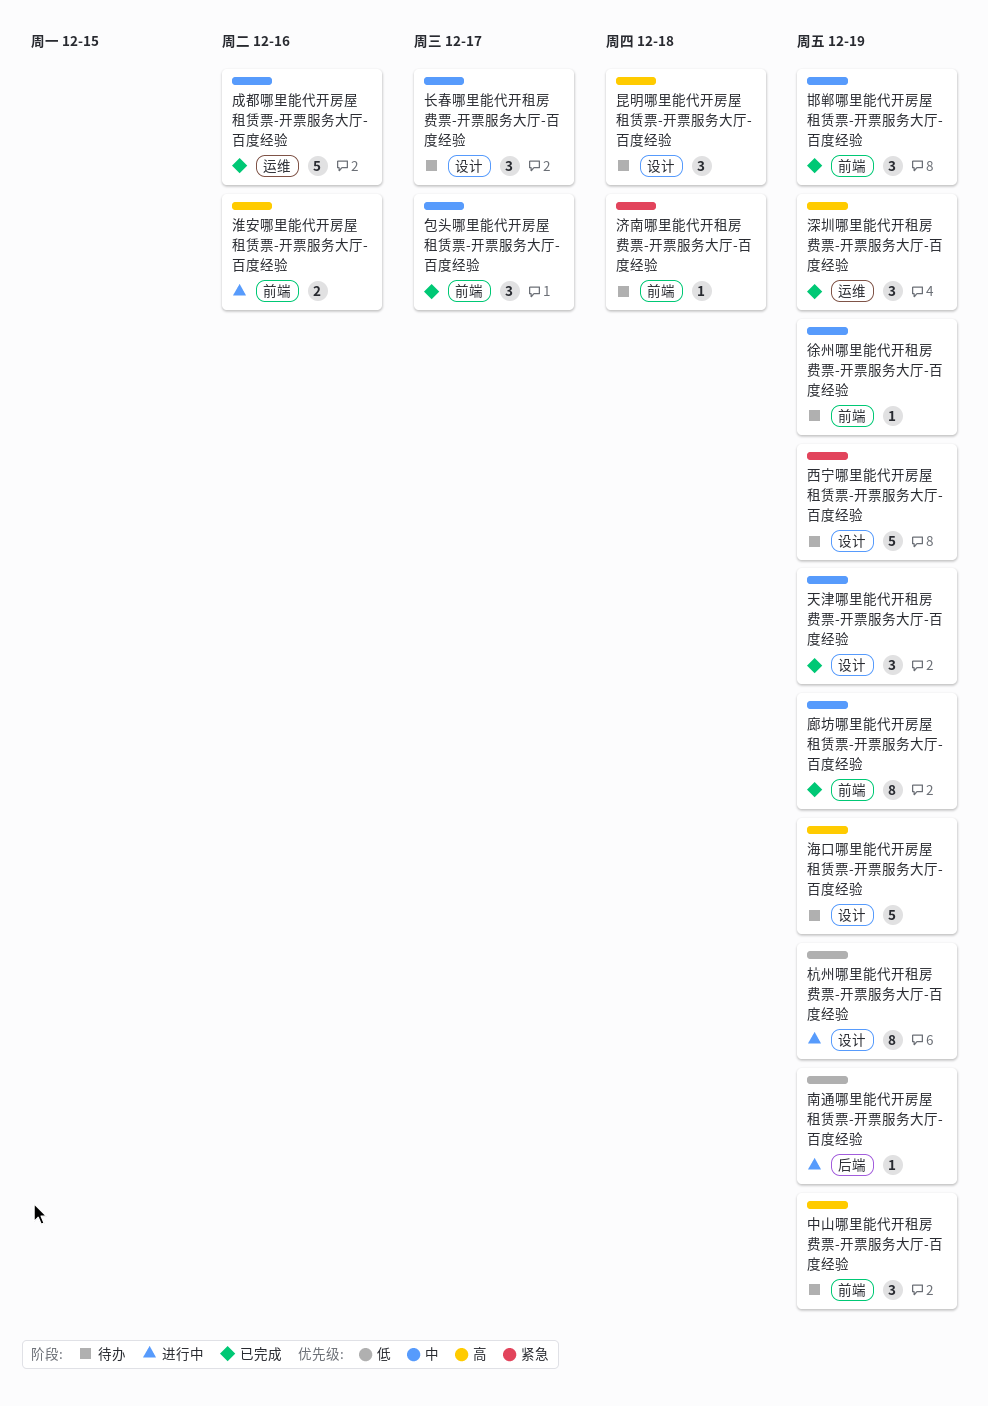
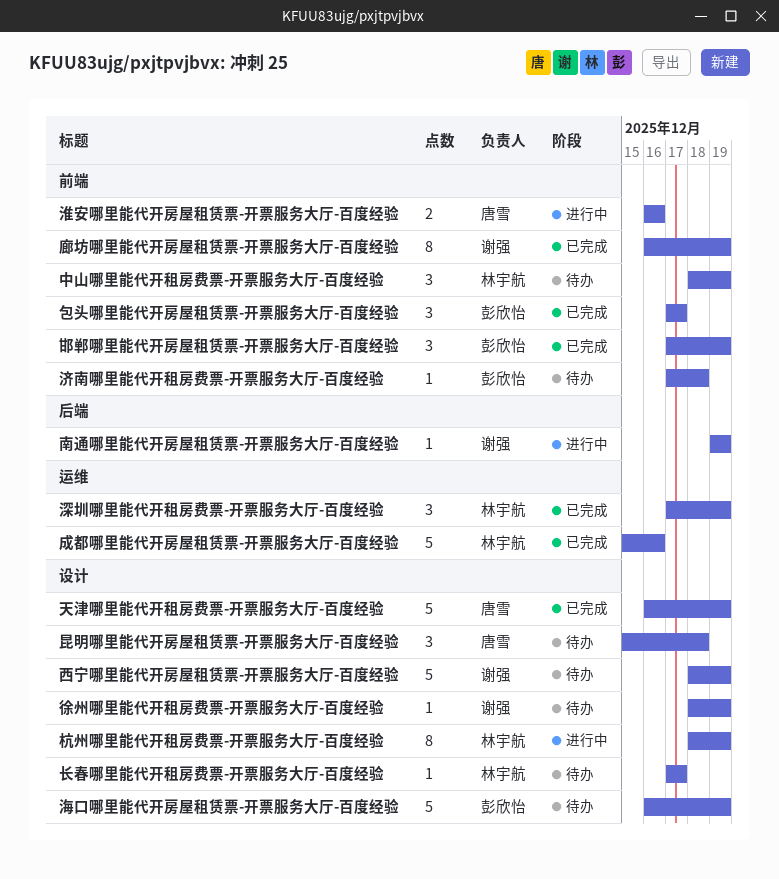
天津哪里能代开租房费票-开票服务大厅-百度经验, estimate: 3 -> 5
徐州哪里能代开租房费票-开票服务大厅-百度经验, label: 前端 -> 设计
长春哪里能代开租房费票-开票服务大厅-百度经验, estimate: 3 -> 1

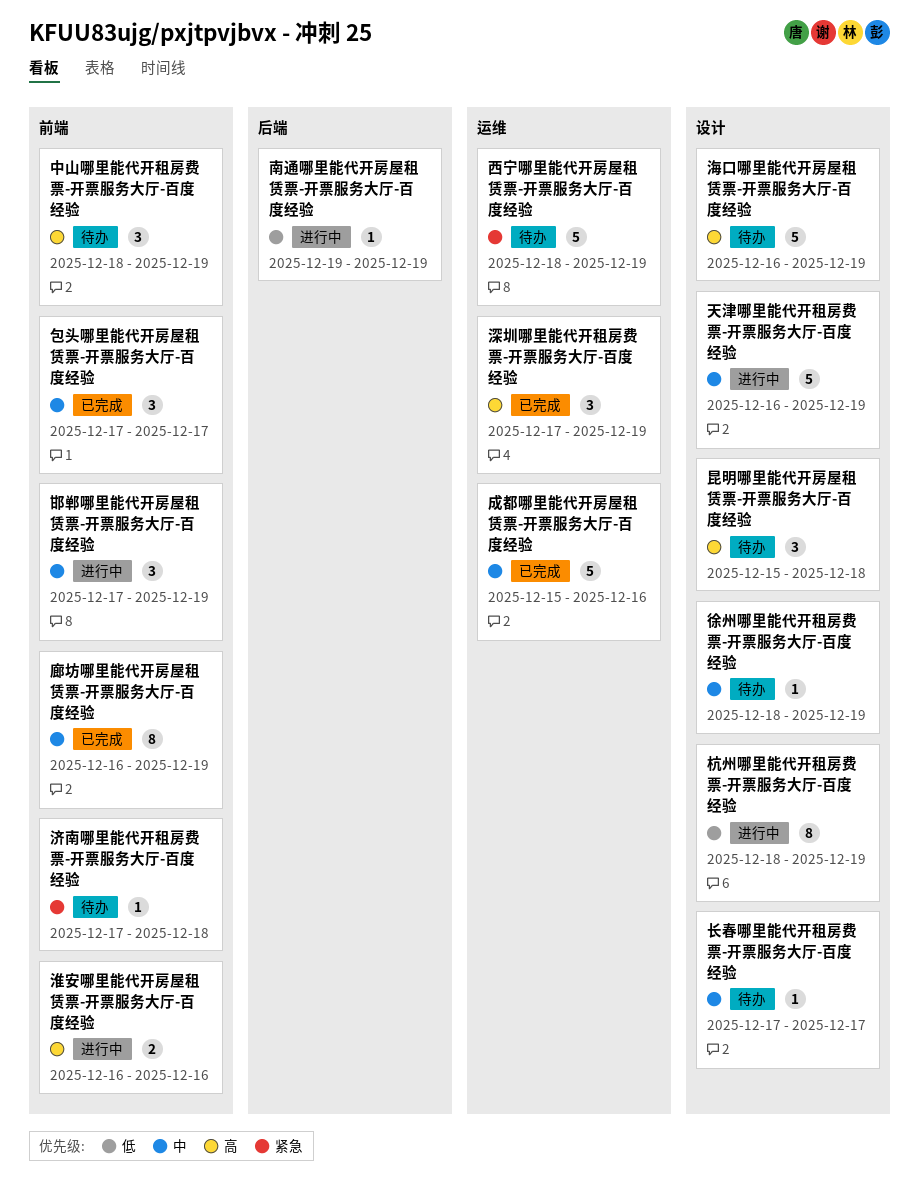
天津哪里能代开租房费票-开票服务大厅-百度经验, status: 已完成 -> 进行中
西宁哪里能代开房屋租赁票-开票服务大厅-百度经验, label: 设计 -> 运维
邯郸哪里能代开房屋租赁票-开票服务大厅-百度经验, status: 已完成 -> 进行中

